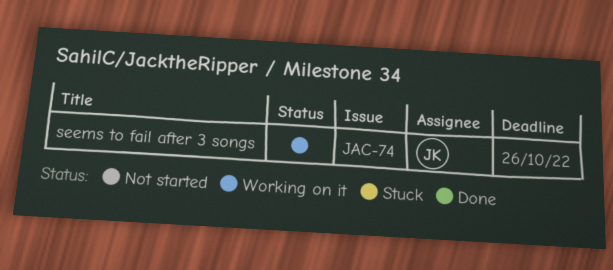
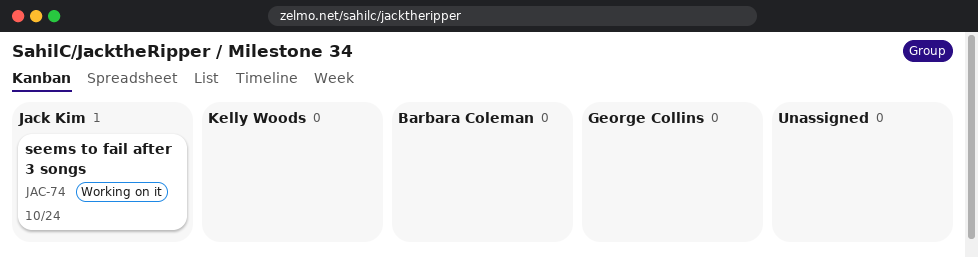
JAC-74, due: Oct 26 -> Oct 24

